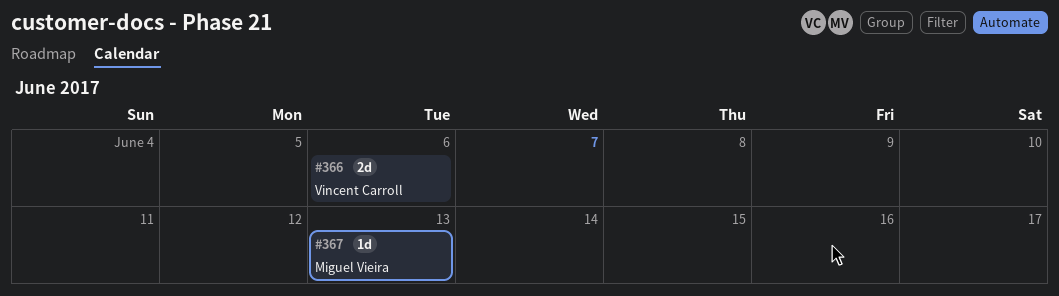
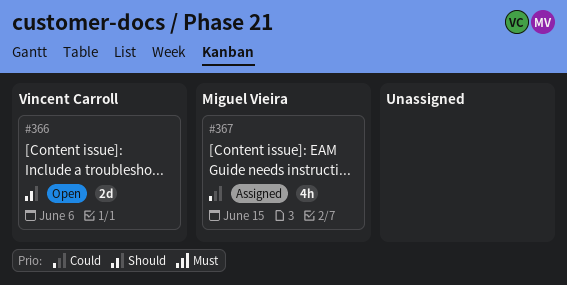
#367, estimate: 1d -> 4h
#367, due: Jun 13 -> Jun 15

